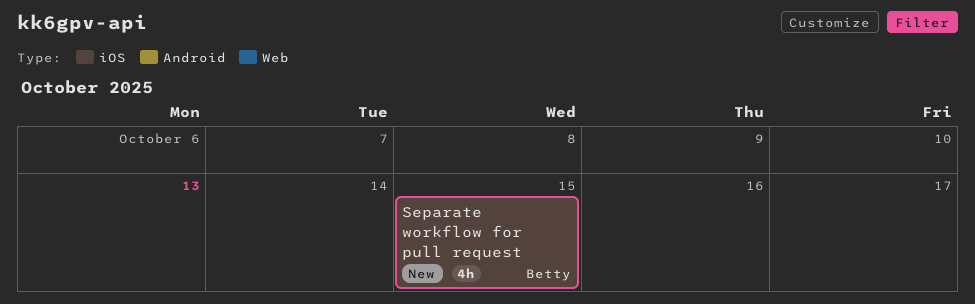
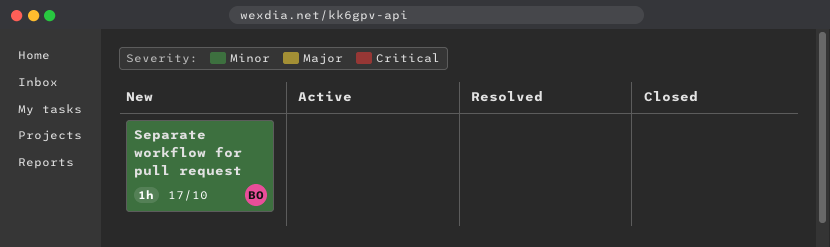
Separate workflow for pull request, estimate: 4h -> 1h
Separate workflow for pull request, due: Oct 15 -> Oct 17

